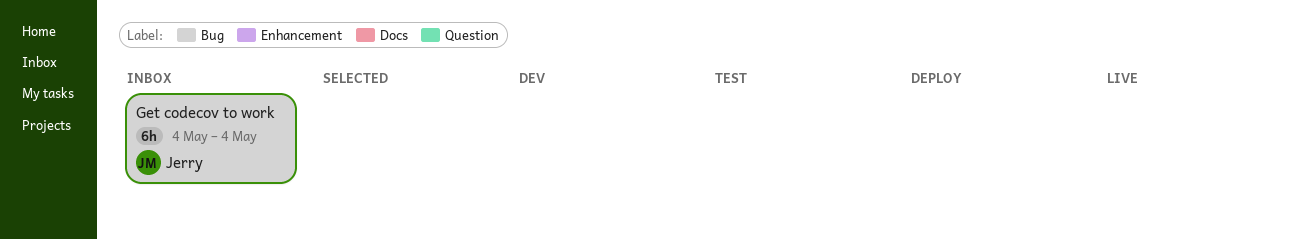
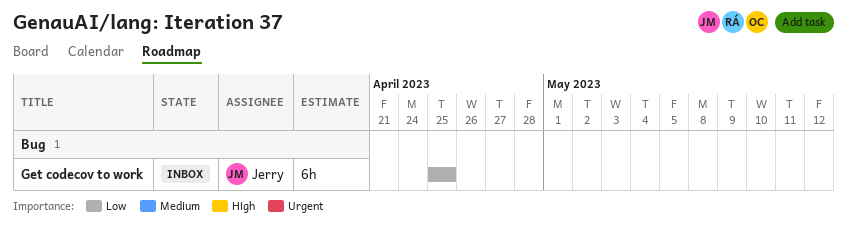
Get codecov to work, start: May 4 -> Apr 25
Get codecov to work, due: May 4 -> Apr 25

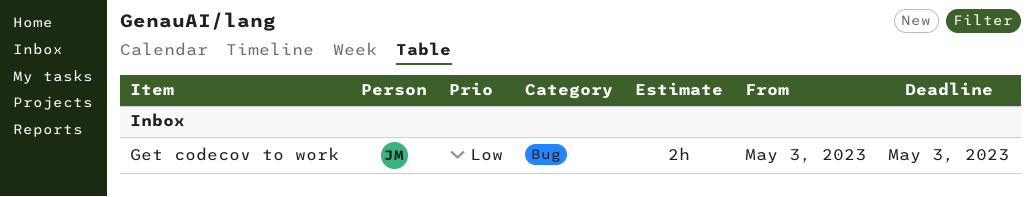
Get codecov to work, estimate: 6h -> 2h
Get codecov to work, start: Apr 25 -> May 3
Get codecov to work, due: Apr 25 -> May 3

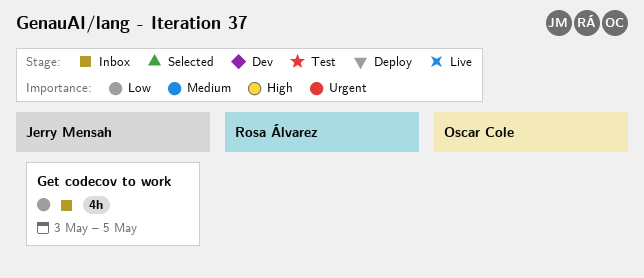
Get codecov to work, estimate: 2h -> 4h
Get codecov to work, due: May 3 -> May 5

